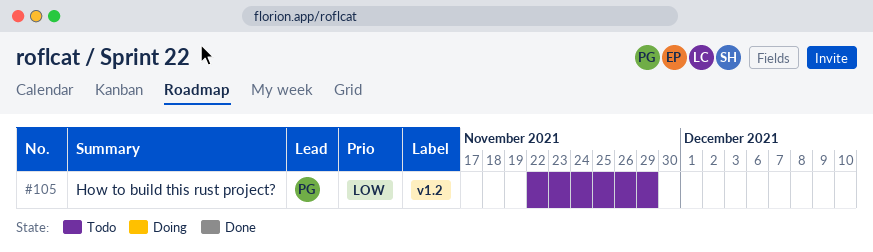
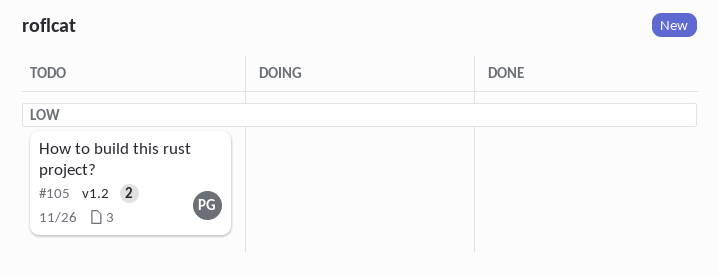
#105, due: Nov 29 -> Nov 26

